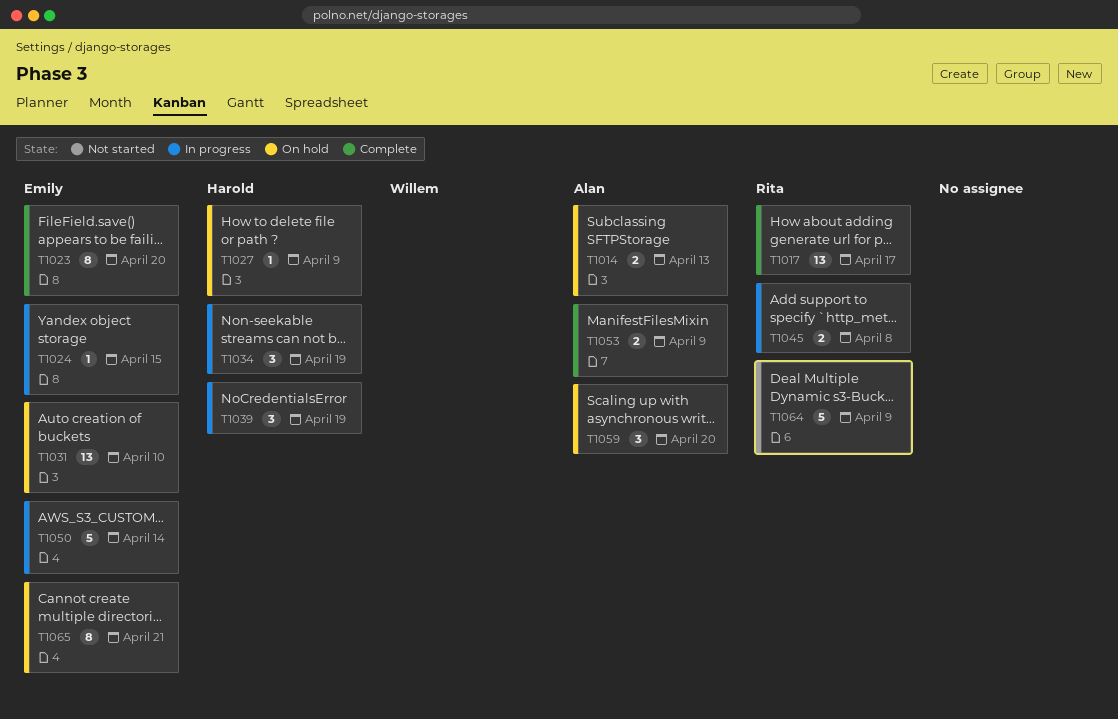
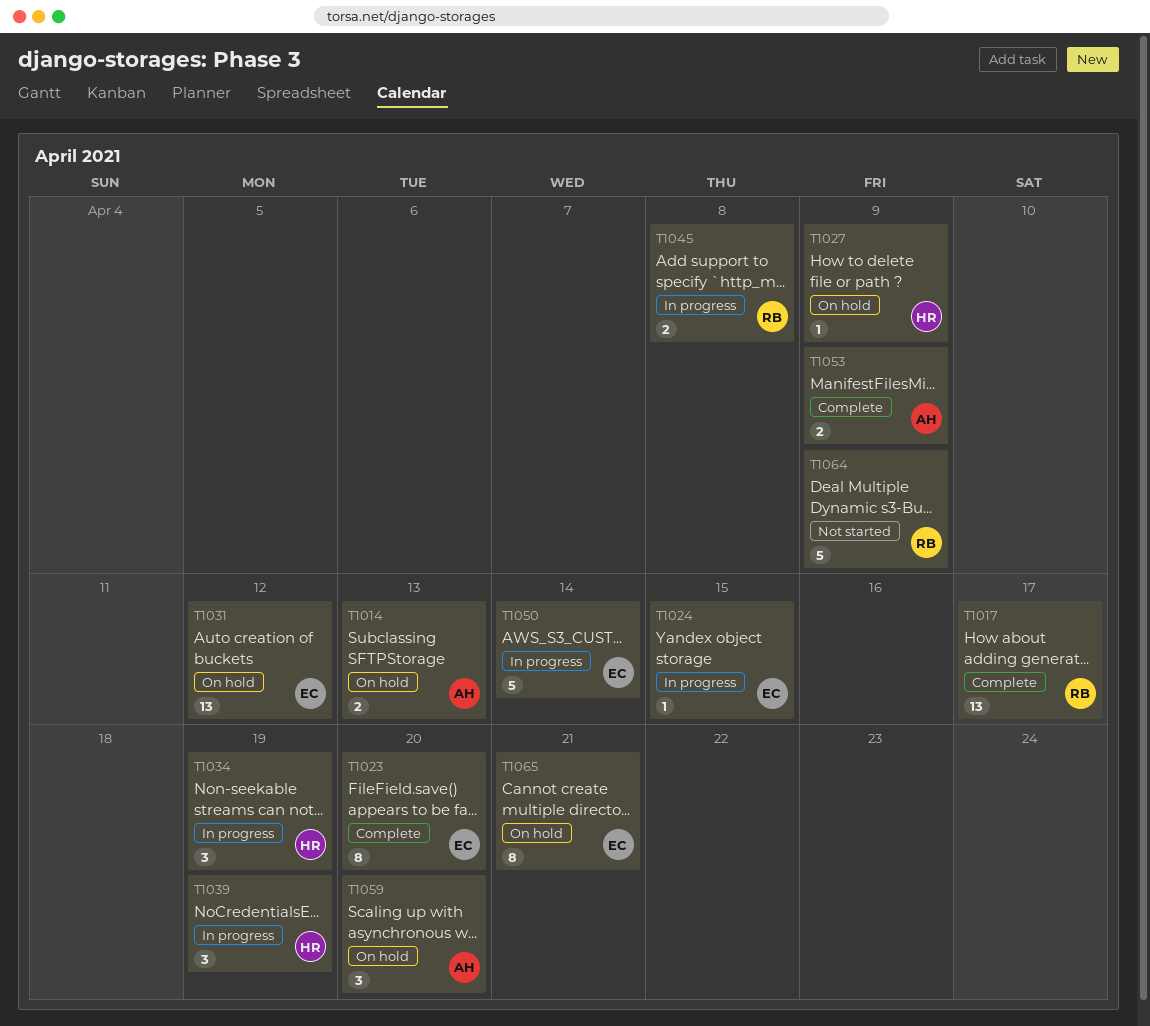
T1031, due: Apr 10 -> Apr 12

